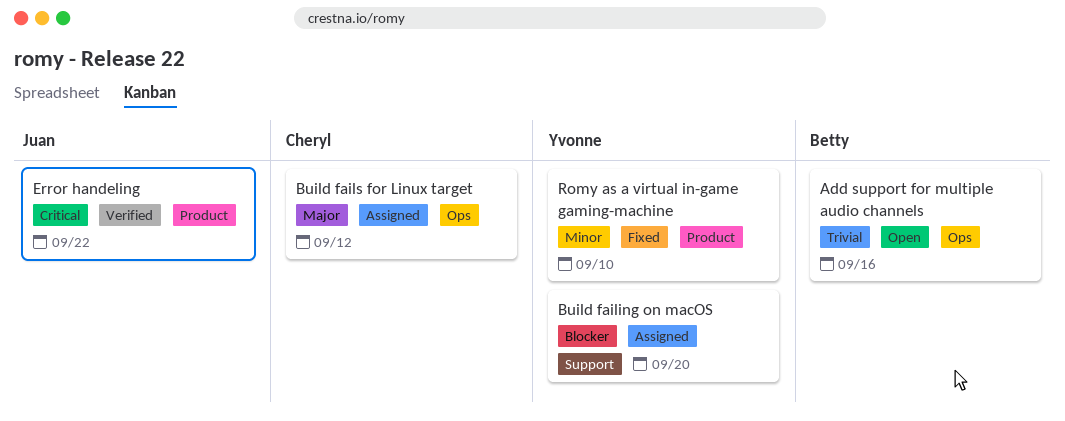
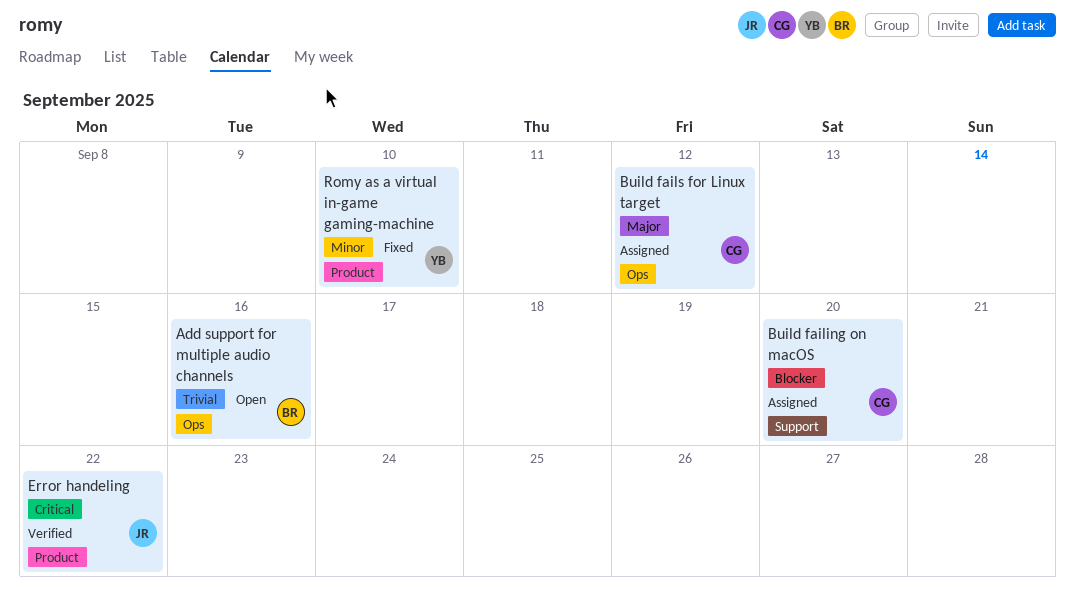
Build failing on macOS, owner: Yvonne -> Cheryl

